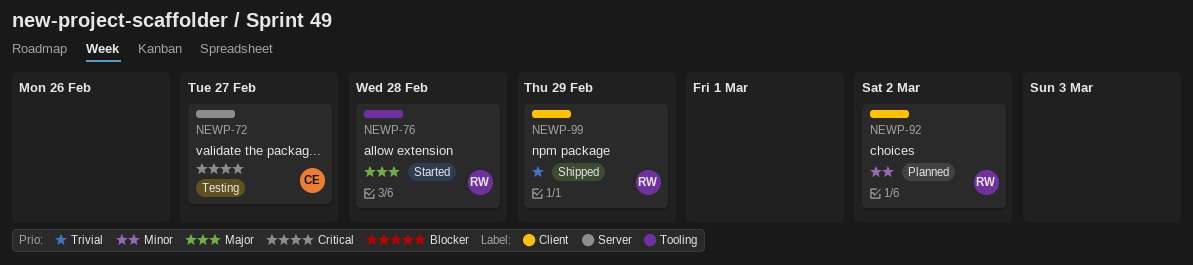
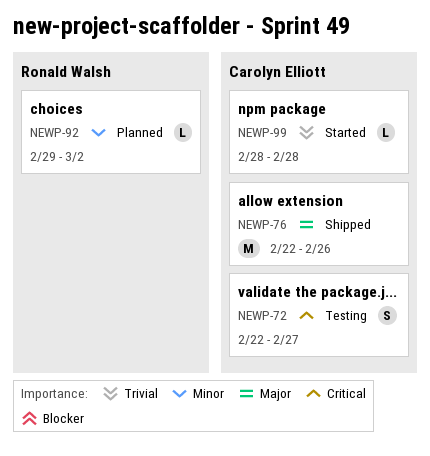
NEWP-76, status: Started -> Shipped
NEWP-76, owner: Ronald Walsh -> Carolyn Elliott
NEWP-76, due: Feb 28 -> Feb 26
NEWP-99, status: Shipped -> Started
NEWP-99, owner: Ronald Walsh -> Carolyn Elliott
NEWP-99, due: Feb 29 -> Feb 28

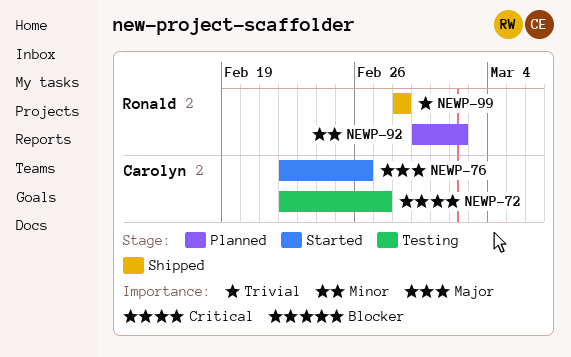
NEWP-76, status: Shipped -> Started
NEWP-99, status: Started -> Shipped
NEWP-99, owner: Carolyn Elliott -> Ronald Walsh

